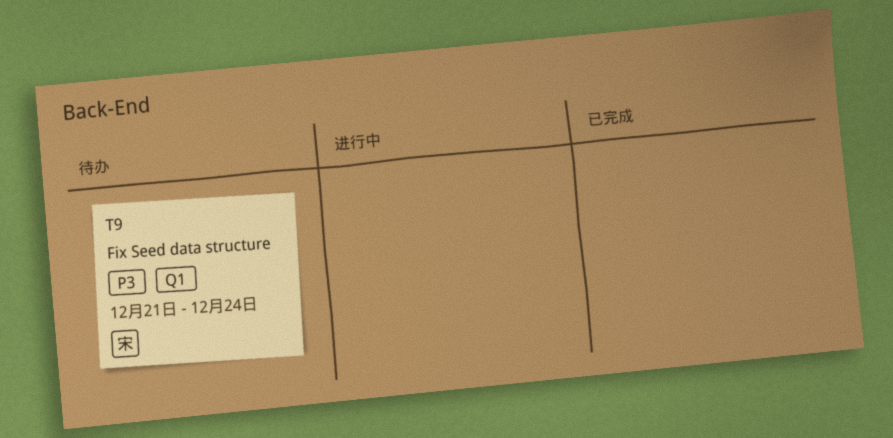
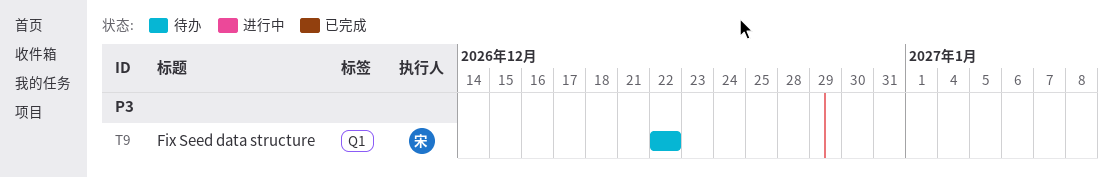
T9, start: Dec 21 -> Dec 22
T9, due: Dec 24 -> Dec 22

